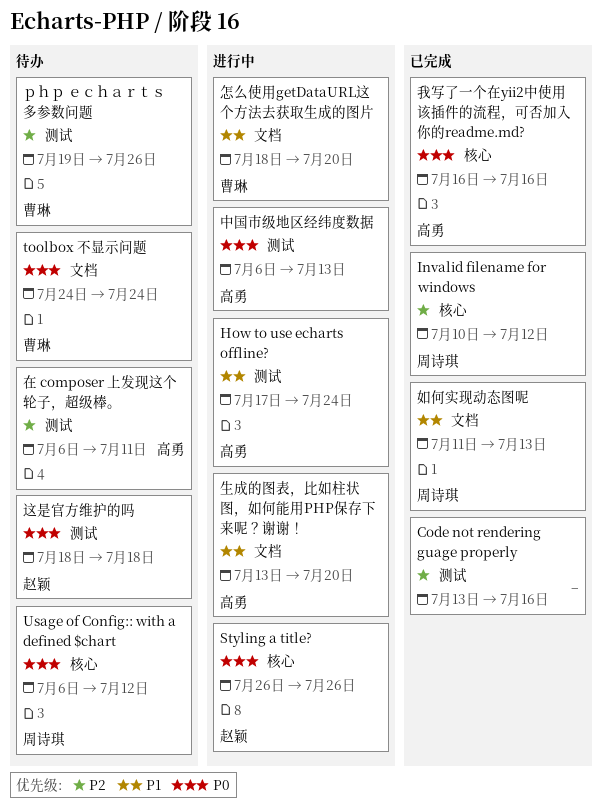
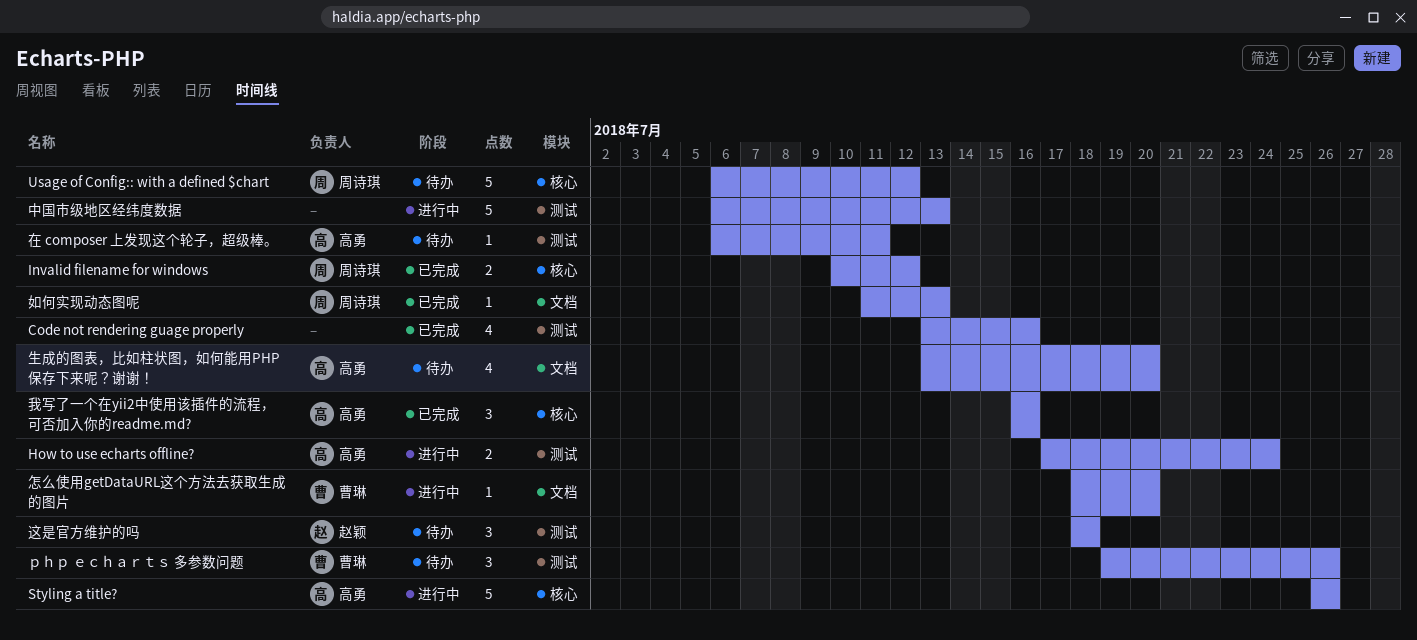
Styling a title?, owner: 赵颖 -> 高勇
toolbox 不显示问题: present -> none
中国市级地区经纬度数据, owner: 高勇 -> none
生成的图表，比如柱状图，如何能用PHP保存下来呢？谢谢！, status: 进行中 -> 待办

